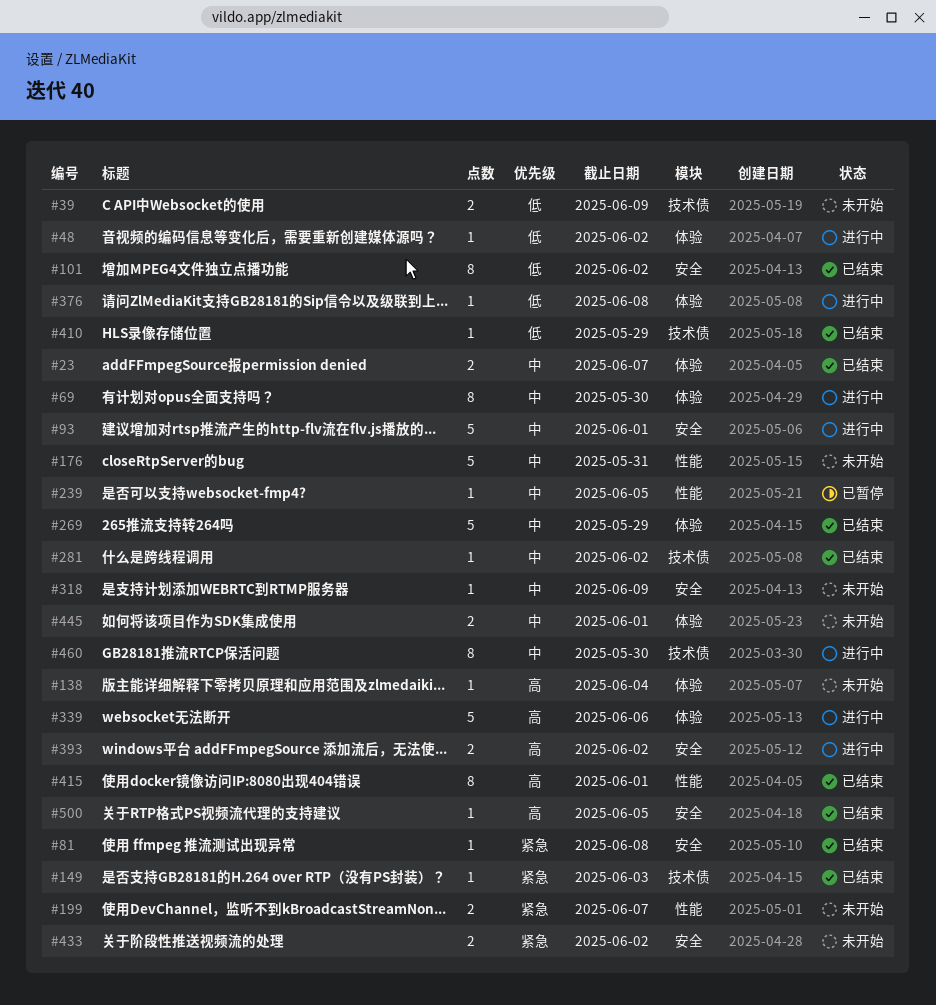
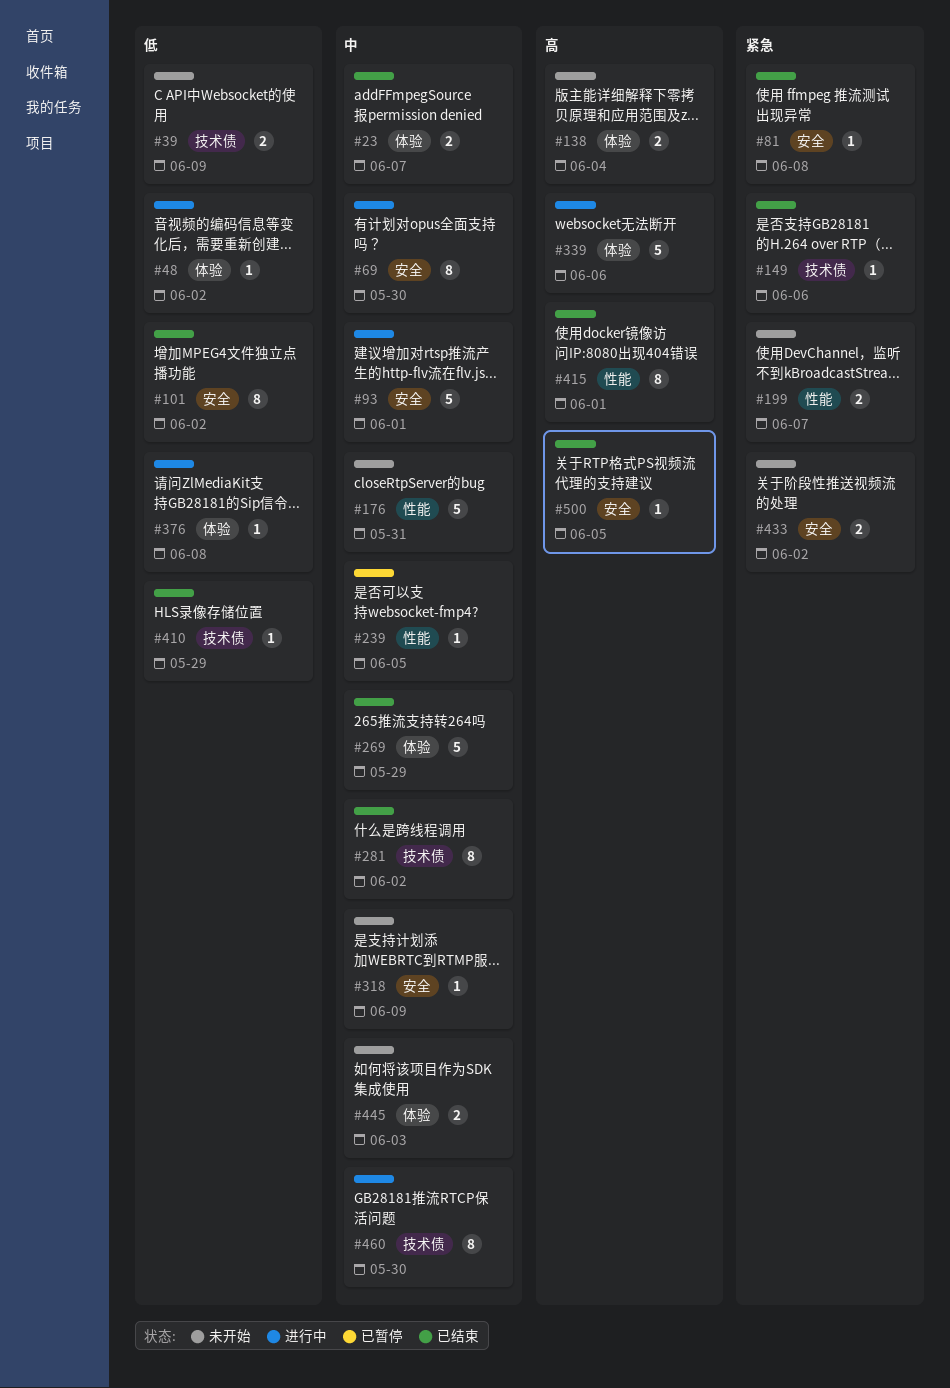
#69, label: 体验 -> 安全
#138, estimate: 1 -> 2
#149, due: Jun 3 -> Jun 6
#281, estimate: 1 -> 8
#393: present -> none
#445, due: Jun 1 -> Jun 3

